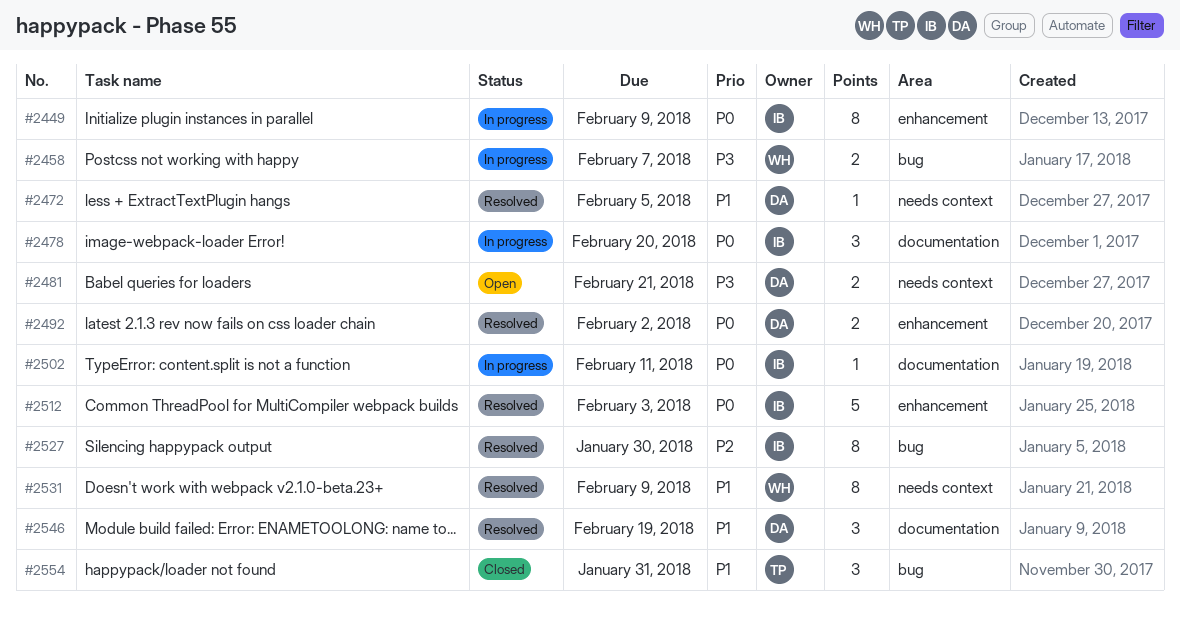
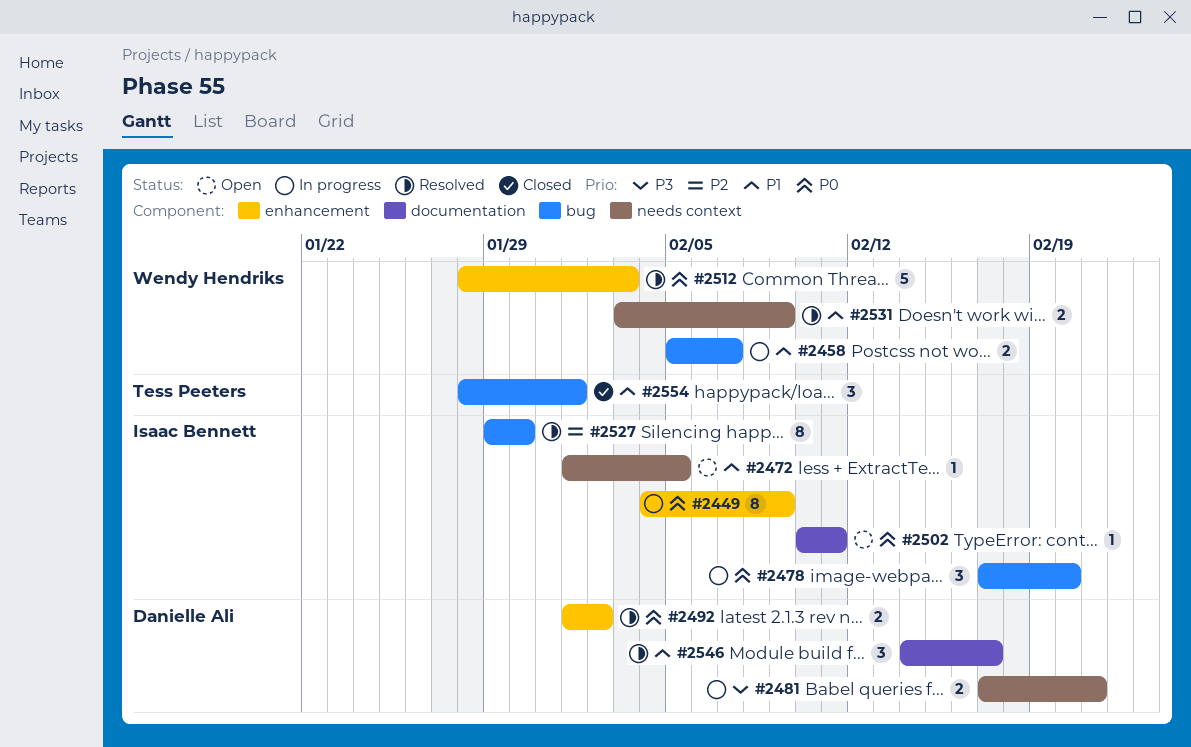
#2458, priority: P3 -> P1
#2472, status: Resolved -> Open
#2472, owner: Danielle Ali -> Isaac Bennett
#2478, label: documentation -> bug
#2481, status: Open -> In progress
#2502, status: In progress -> Open
#2512, owner: Isaac Bennett -> Wendy Hendriks
#2531, estimate: 8 -> 2
#2546, due: Feb 19 -> Feb 17
#2554, due: Jan 31 -> Feb 1

